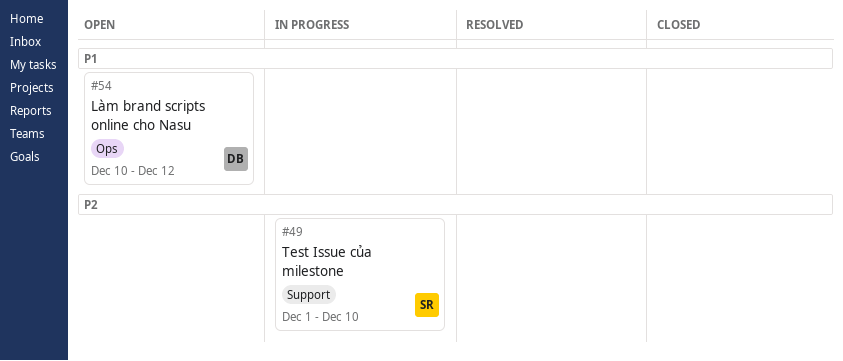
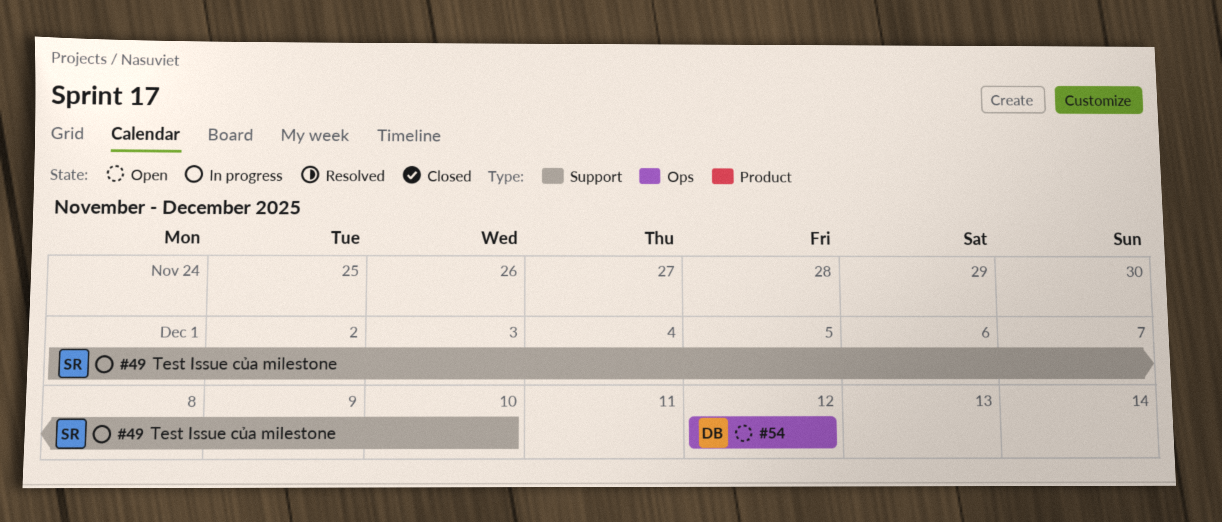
#54, start: Dec 10 -> Dec 12

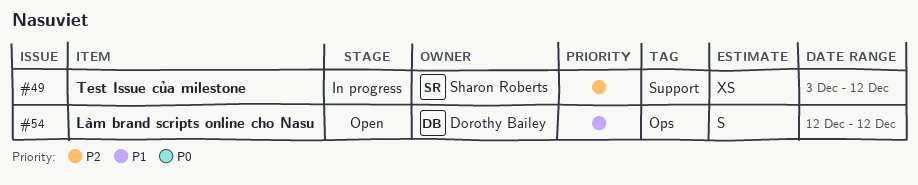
#49, start: Dec 1 -> Dec 3
#49, due: Dec 10 -> Dec 12

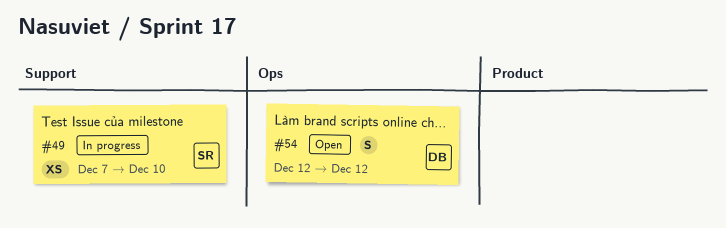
#49, start: Dec 3 -> Dec 7
#49, due: Dec 12 -> Dec 10

